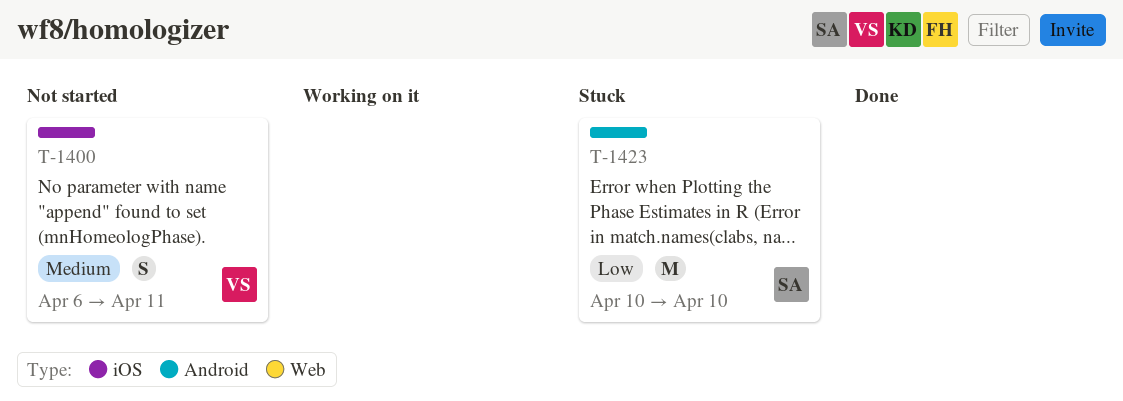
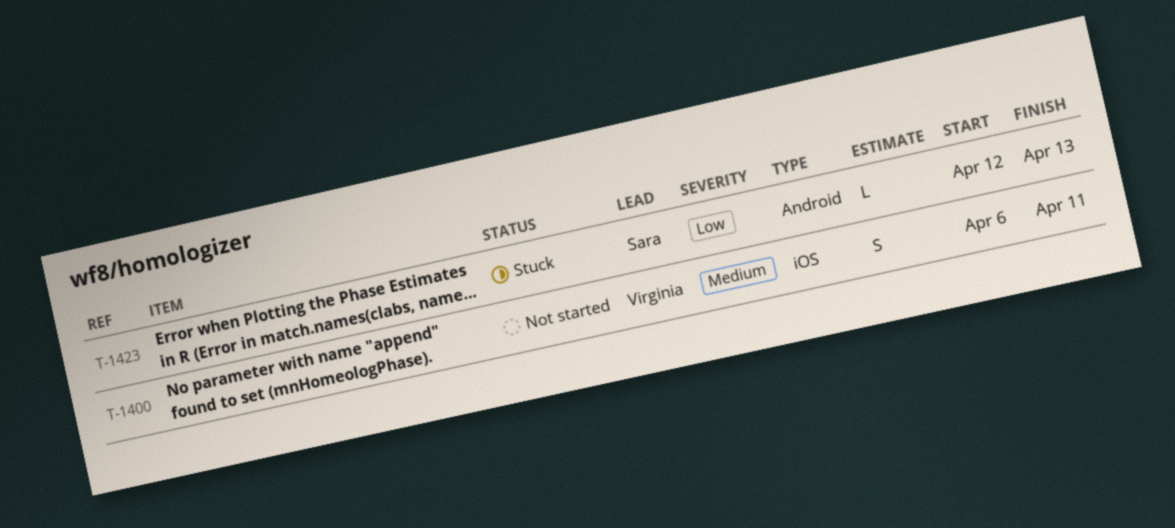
T-1423, estimate: M -> L
T-1423, start: Apr 10 -> Apr 12
T-1423, due: Apr 10 -> Apr 13

